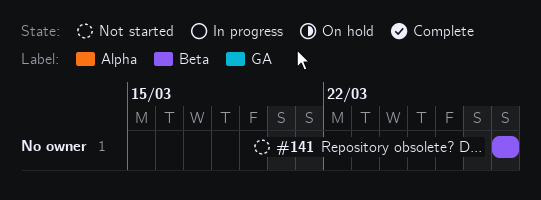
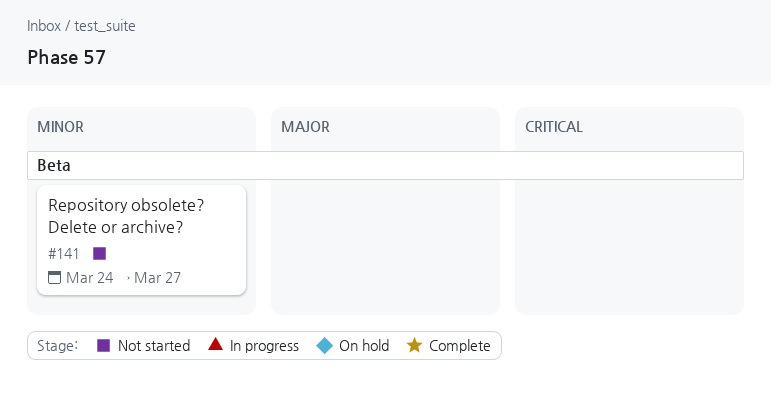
#141, start: Mar 28 -> Mar 24
#141, due: Mar 28 -> Mar 27

